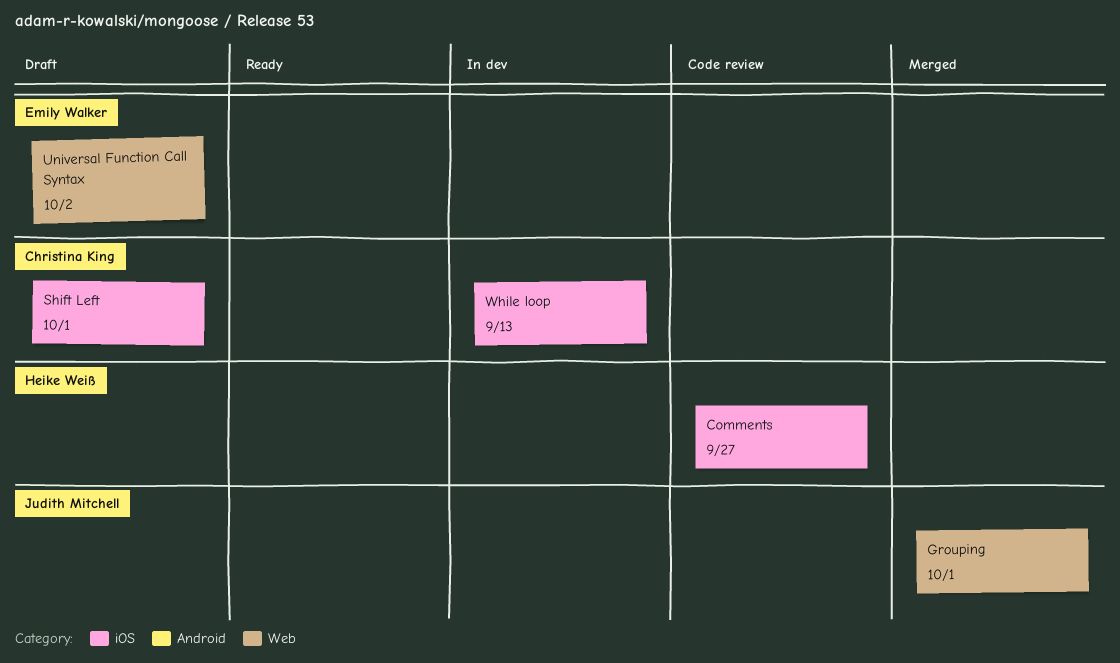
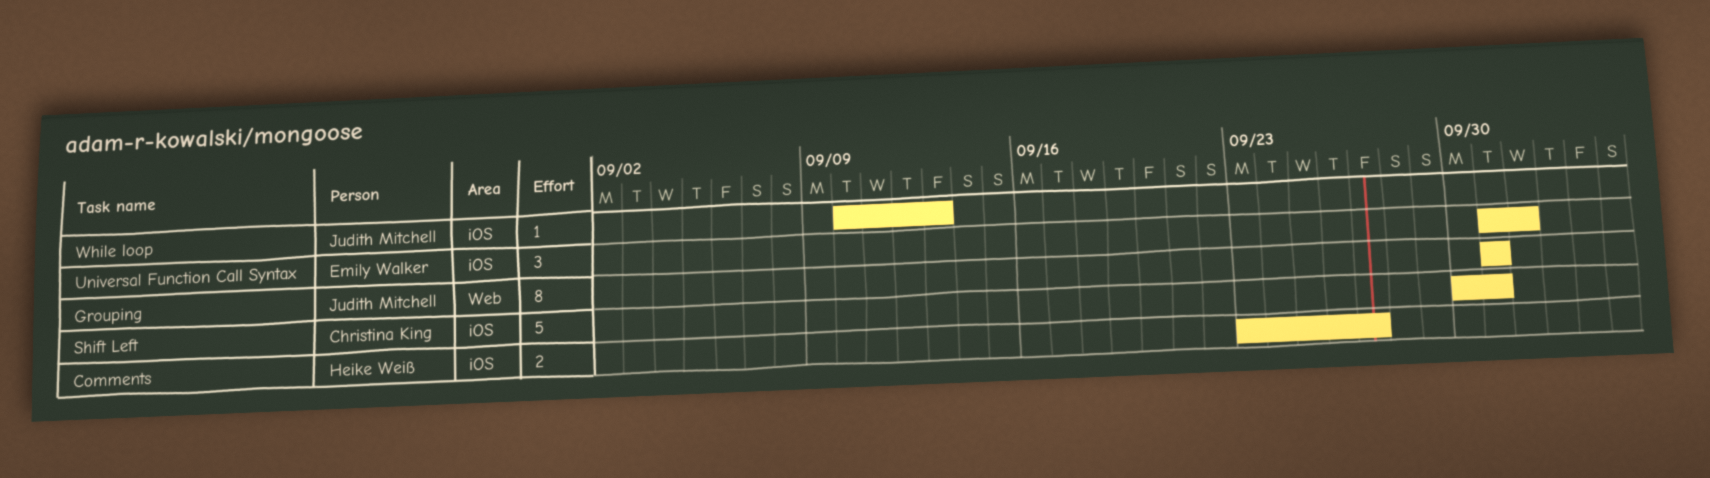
Universal Function Call Syntax, label: Web -> iOS
While loop, owner: Christina King -> Judith Mitchell

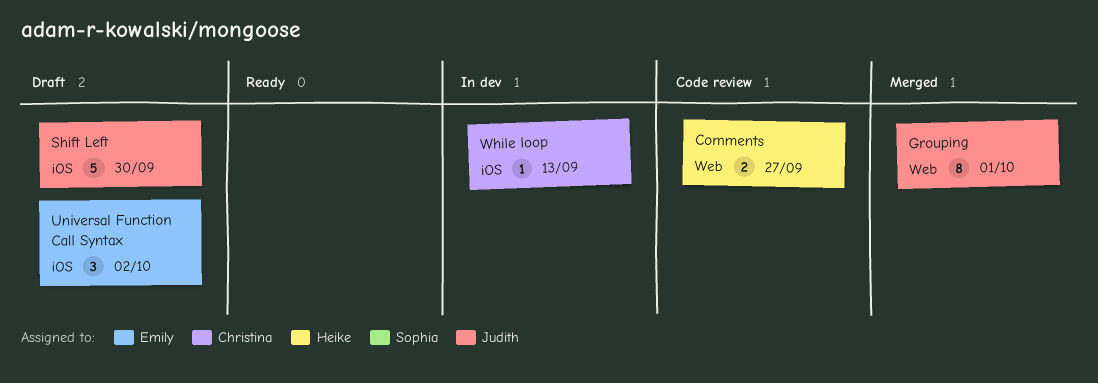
Comments, label: iOS -> Web
Shift Left, owner: Christina King -> Judith Mitchell
Shift Left, due: Oct 1 -> Sep 30
While loop, owner: Judith Mitchell -> Christina King

